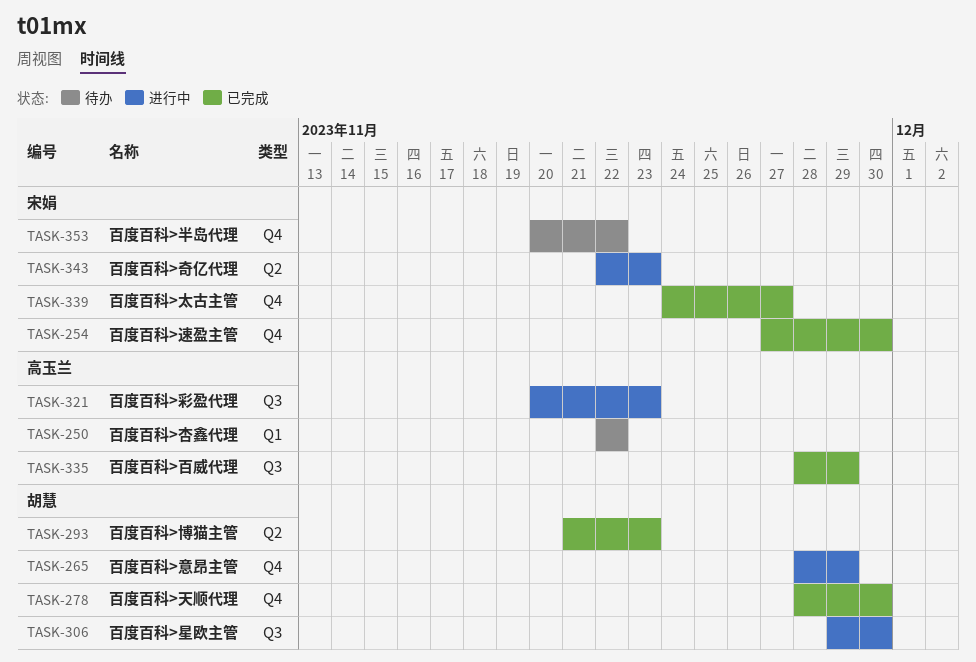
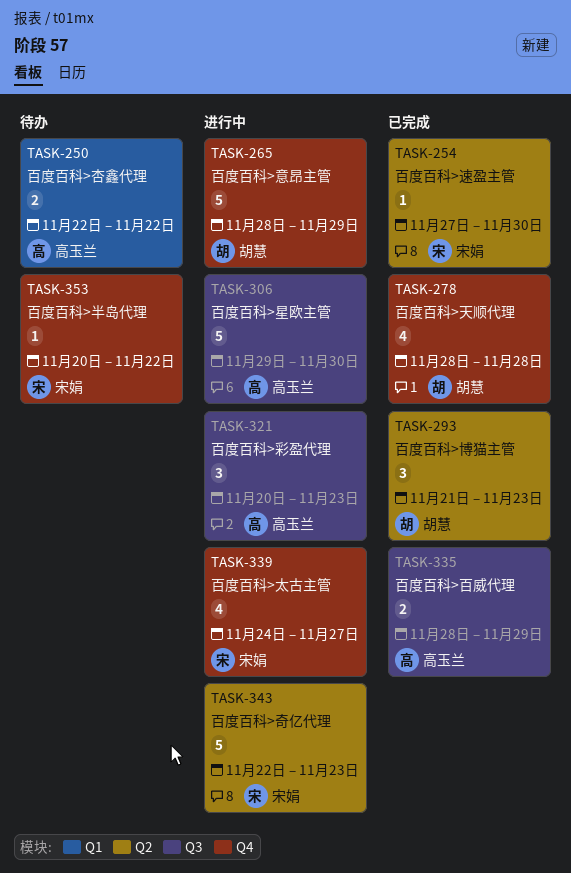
TASK-254, label: Q4 -> Q2
TASK-278, due: Nov 30 -> Nov 28
TASK-306, owner: 胡慧 -> 高玉兰
TASK-339, status: 已完成 -> 进行中

